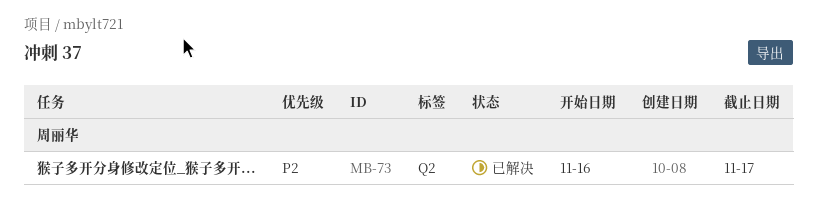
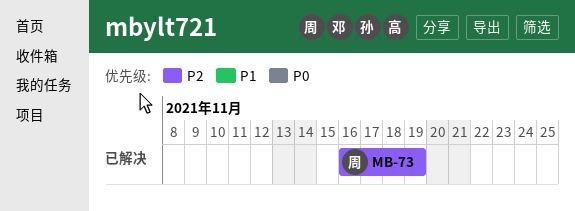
MB-73, due: Nov 17 -> Nov 19

